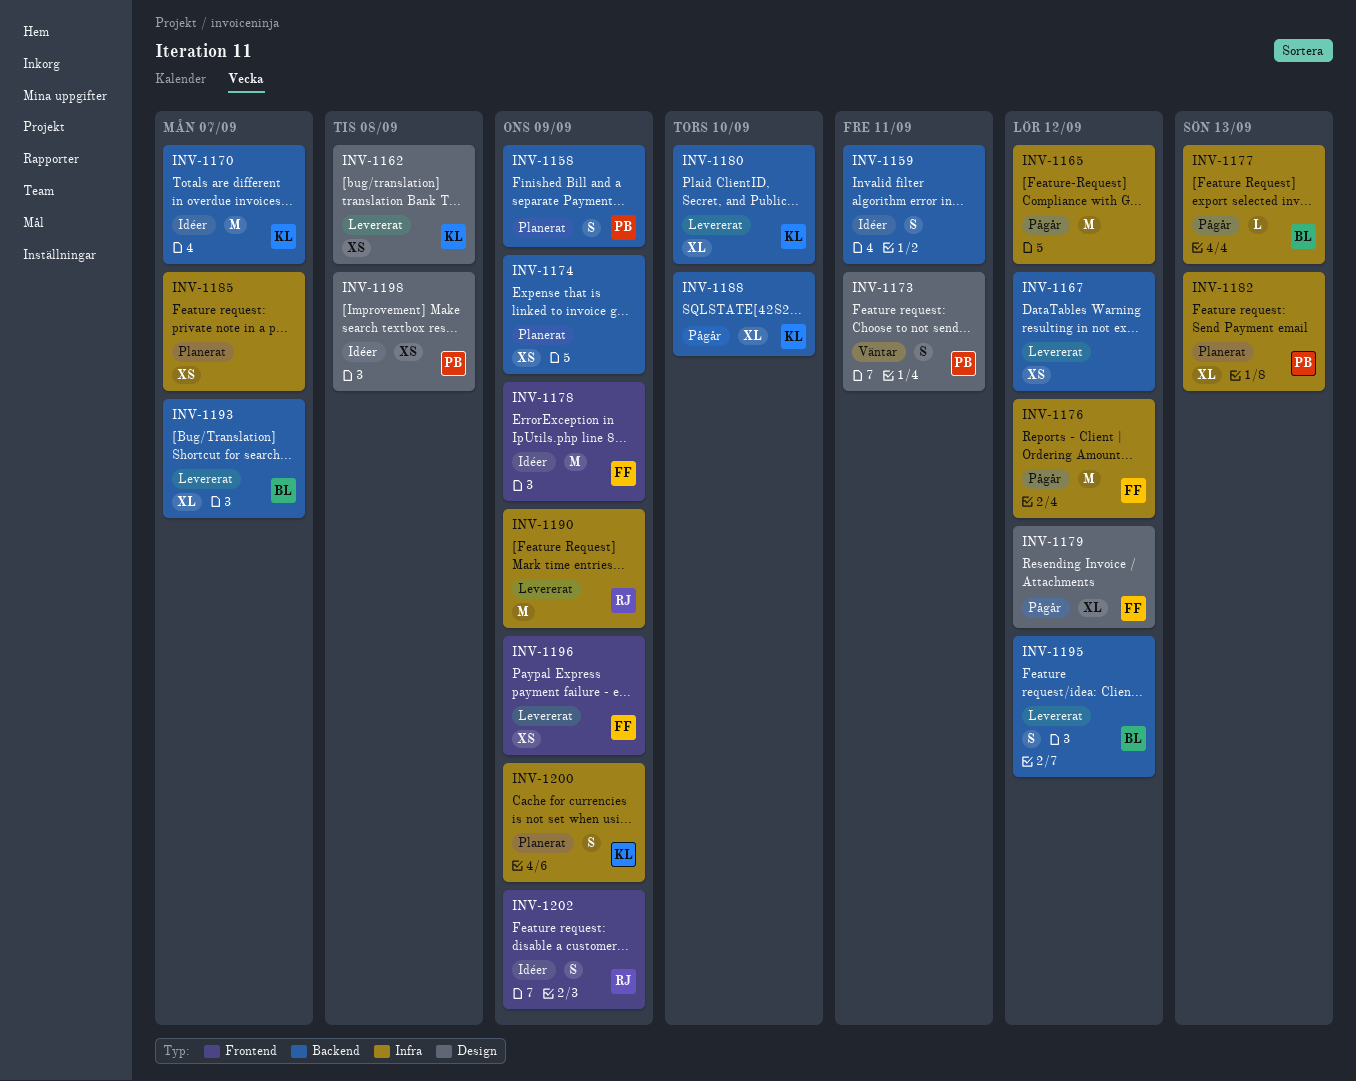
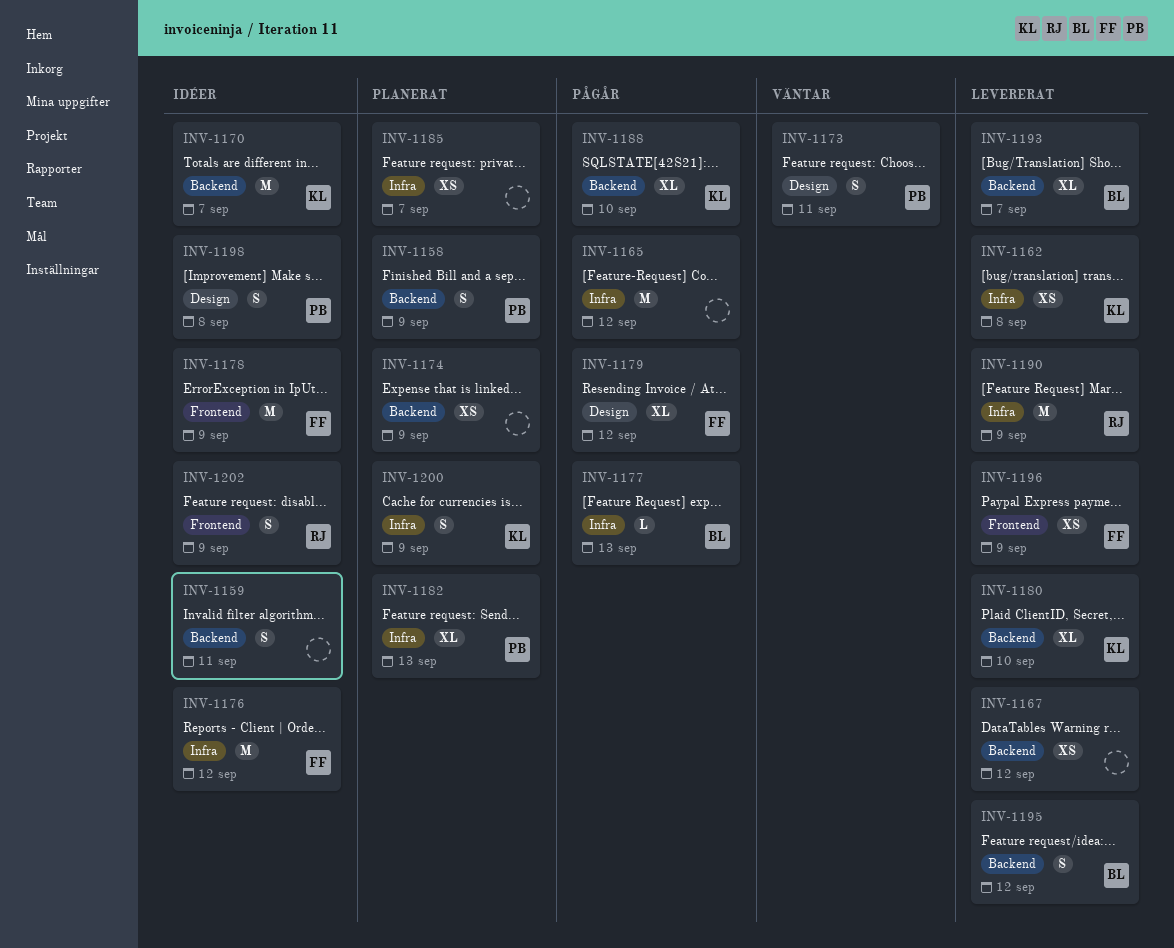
INV-1162, label: Design -> Infra
INV-1176, status: Pågår -> Idéer
INV-1198, estimate: XS -> S

